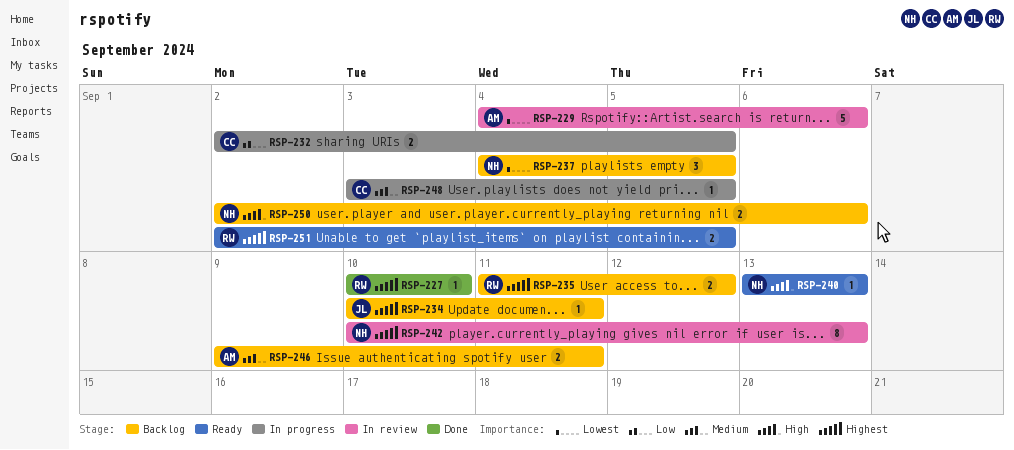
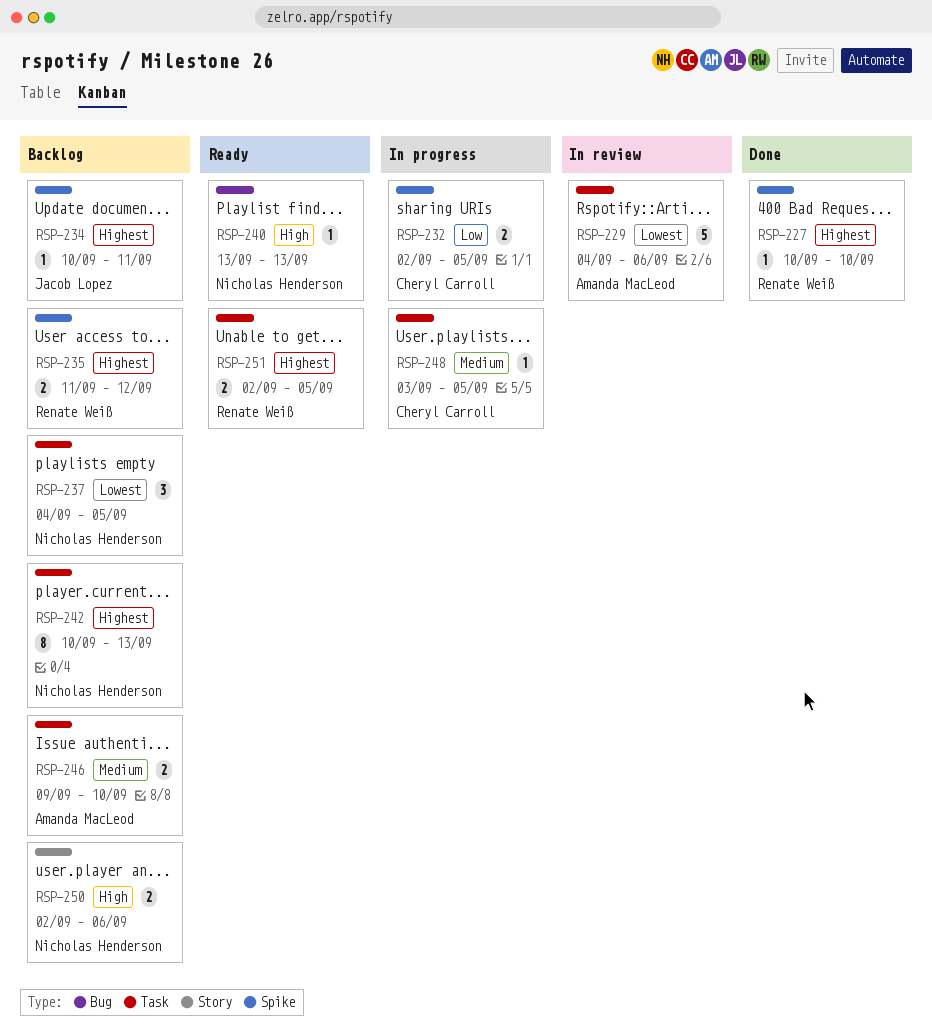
RSP-242, status: In review -> Backlog
RSP-246, due: Sep 11 -> Sep 10

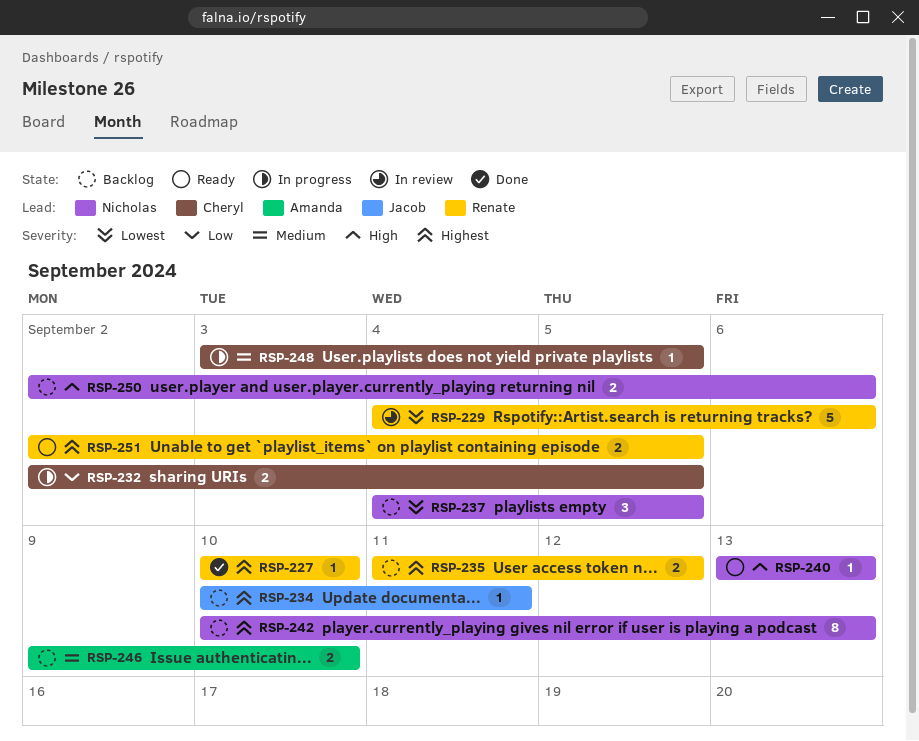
RSP-229, owner: Amanda MacLeod -> Renate Weiß

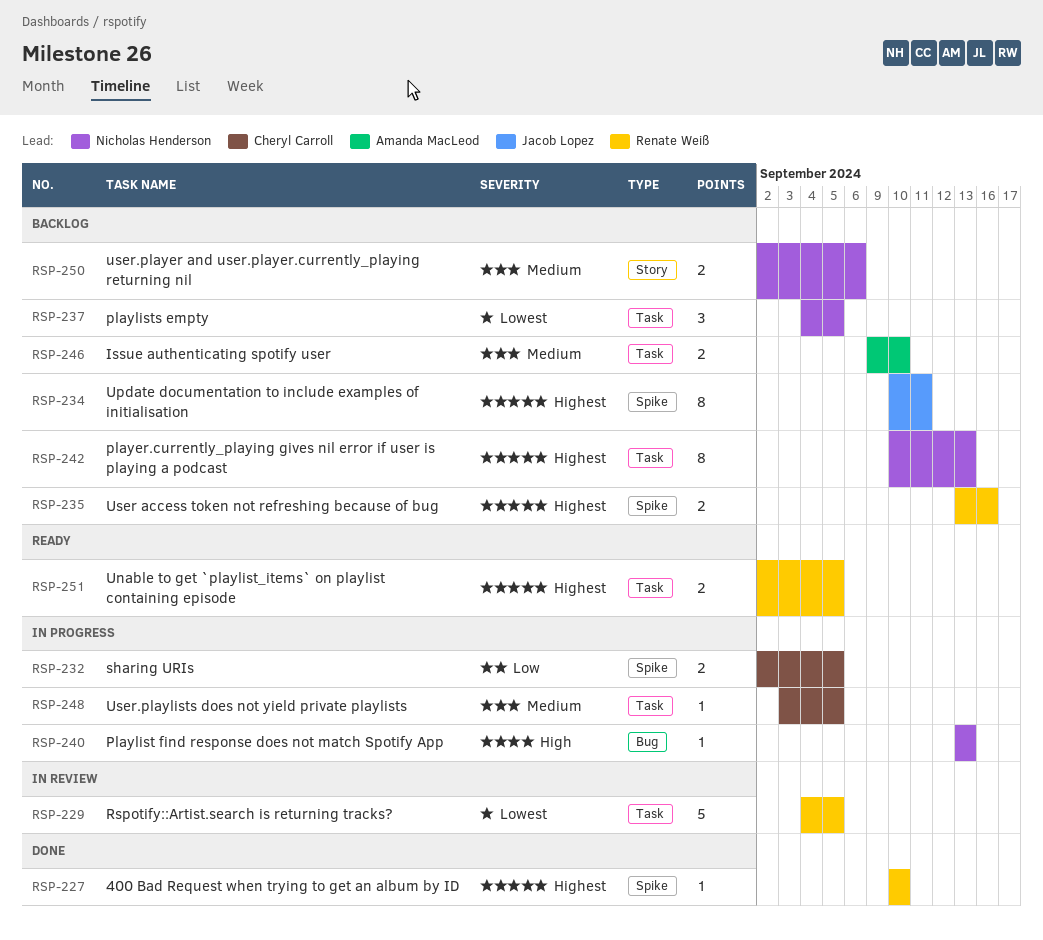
RSP-229, due: Sep 6 -> Sep 5
RSP-234, estimate: 1 -> 8
RSP-235, start: Sep 11 -> Sep 13
RSP-235, due: Sep 12 -> Sep 16
RSP-240, status: Ready -> In progress
RSP-250, priority: High -> Medium

